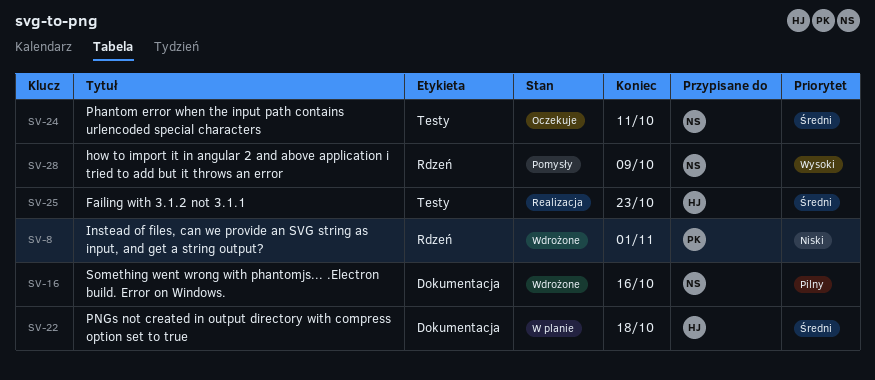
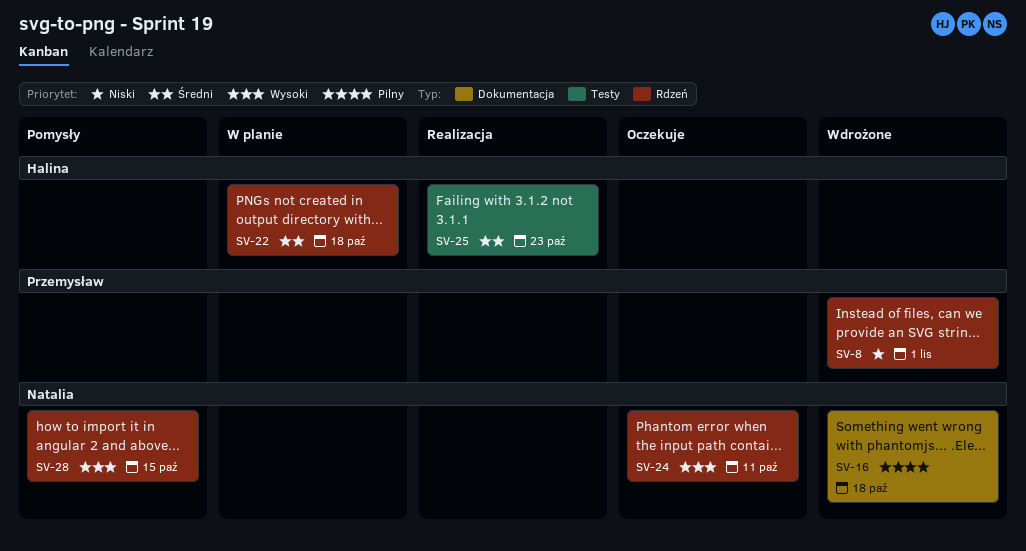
SV-16, due: Oct 16 -> Oct 18
SV-22, label: Dokumentacja -> Rdzeń
SV-24, priority: Średni -> Wysoki
SV-24, label: Testy -> Rdzeń
SV-28, due: Oct 9 -> Oct 15

